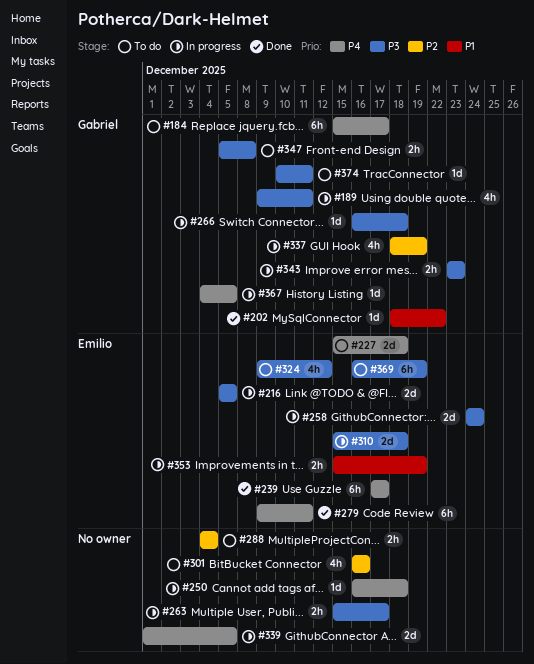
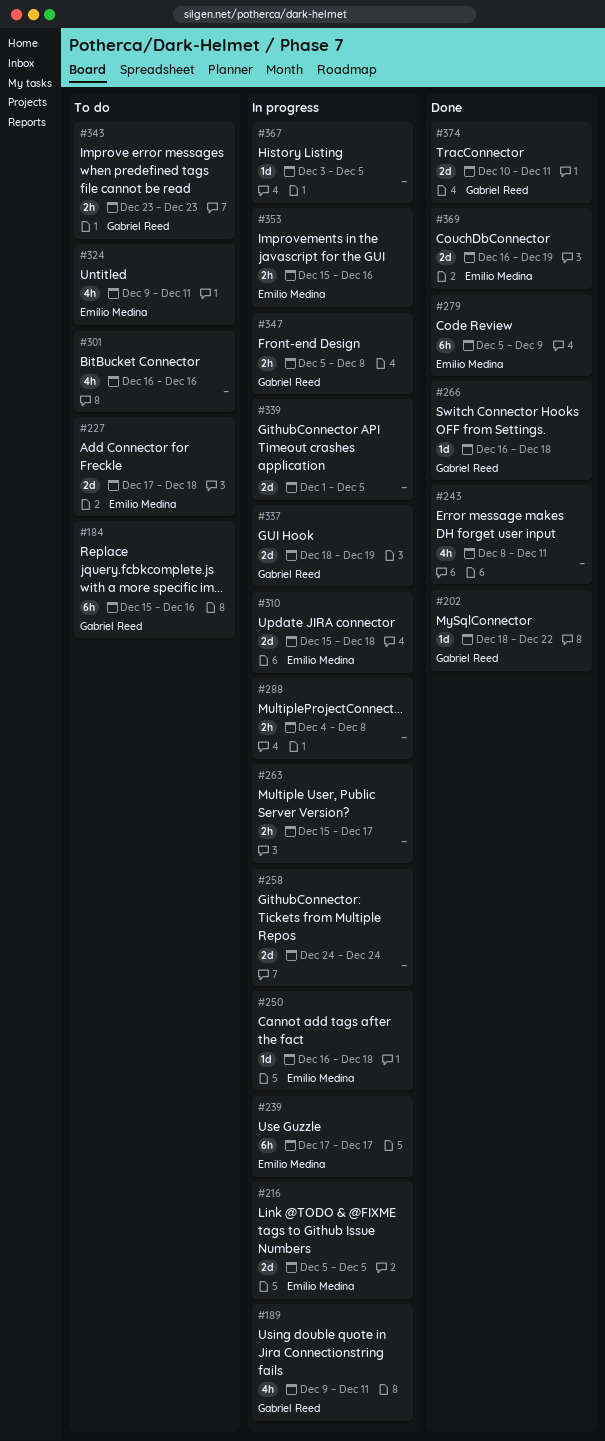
#184, due: Dec 17 -> Dec 16
#227, start: Dec 15 -> Dec 17
#239, status: Done -> In progress
#243: none -> present
#250, owner: none -> Emilio Medina
#258, owner: Emilio Medina -> none
#266, status: In progress -> Done
#279, start: Dec 9 -> Dec 5
#279, due: Dec 11 -> Dec 9
#288, status: To do -> In progress
#288, due: Dec 4 -> Dec 8
#324, due: Dec 12 -> Dec 11
#337, estimate: 4h -> 2d
#343, status: In progress -> To do
#347, status: To do -> In progress
#353, due: Dec 19 -> Dec 16
#367, owner: Gabriel Reed -> none
#367, start: Dec 4 -> Dec 3
#369, status: To do -> Done
#369, estimate: 6h -> 2d
#374, status: To do -> Done
#374, estimate: 1d -> 2d

